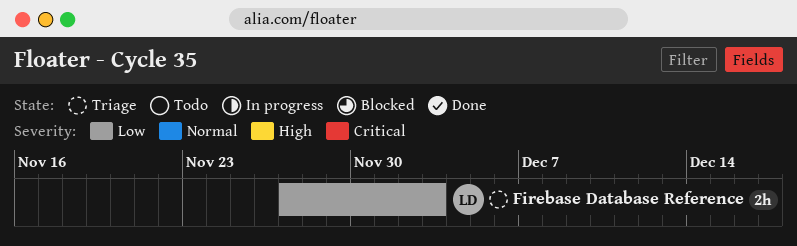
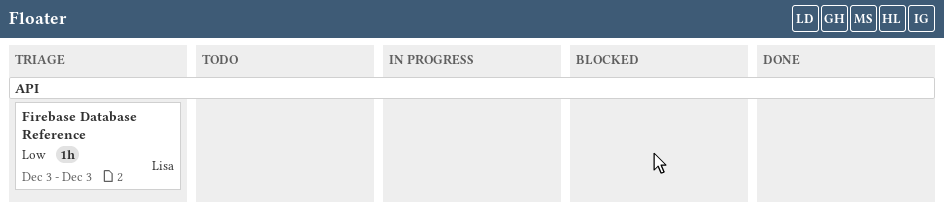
Firebase Database Reference, estimate: 2h -> 1h
Firebase Database Reference, start: Nov 27 -> Dec 3

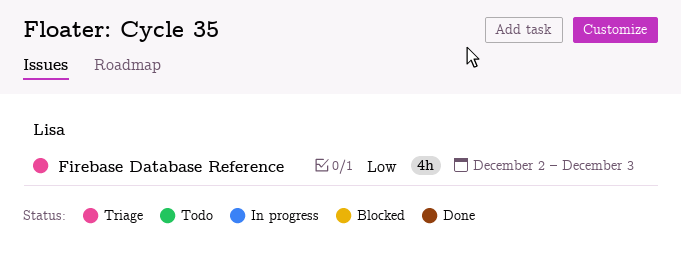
Firebase Database Reference, estimate: 1h -> 4h
Firebase Database Reference, start: Dec 3 -> Dec 2

